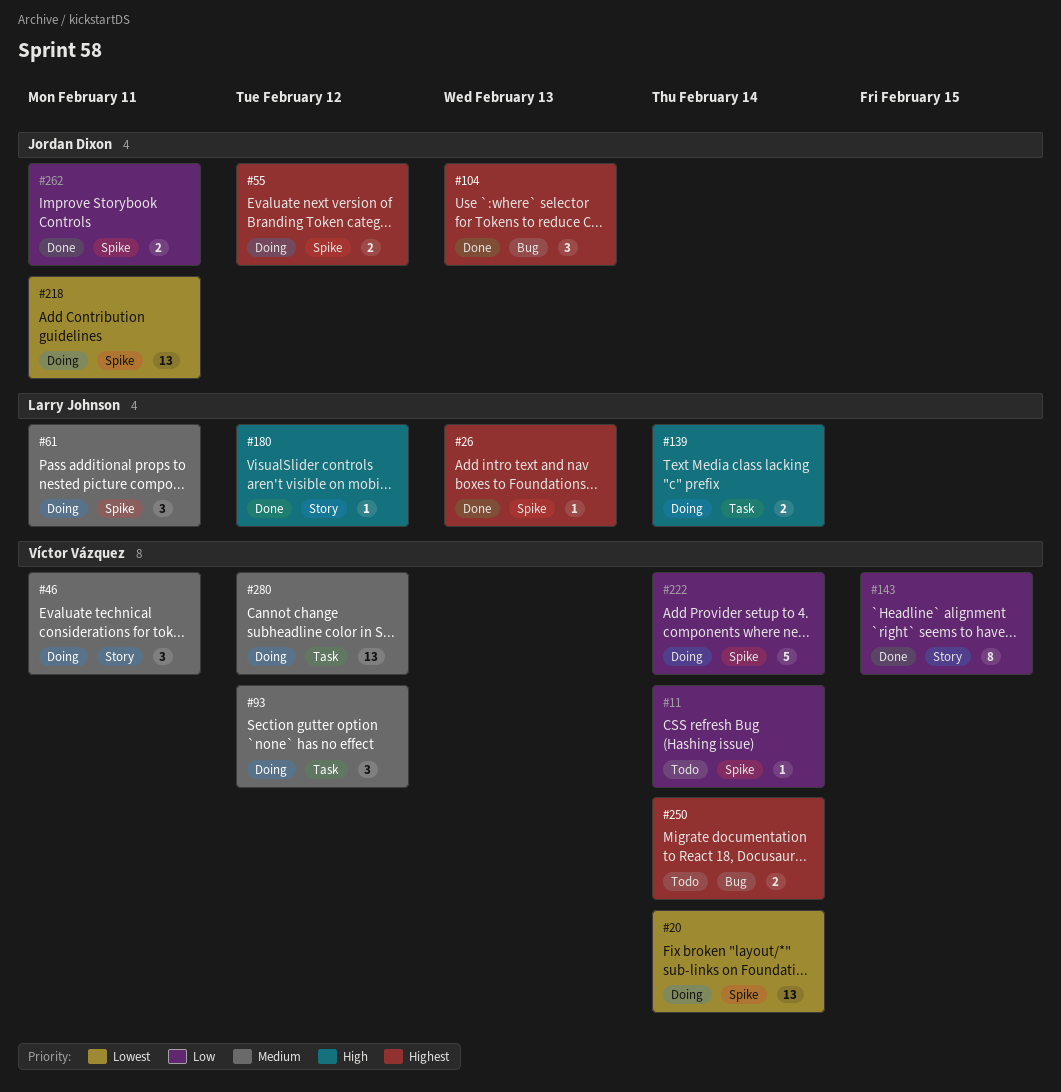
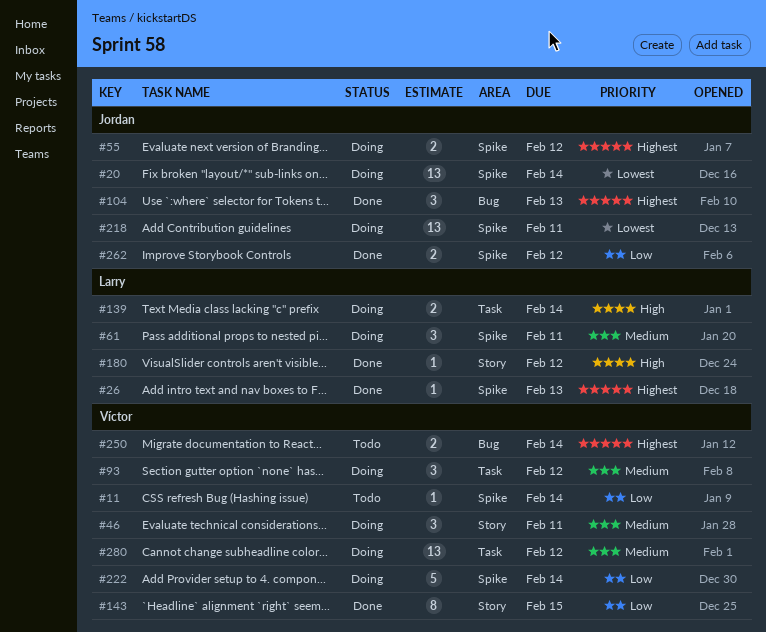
#20, owner: Víctor Vázquez -> Jordan Dixon
#262, due: Feb 11 -> Feb 12

